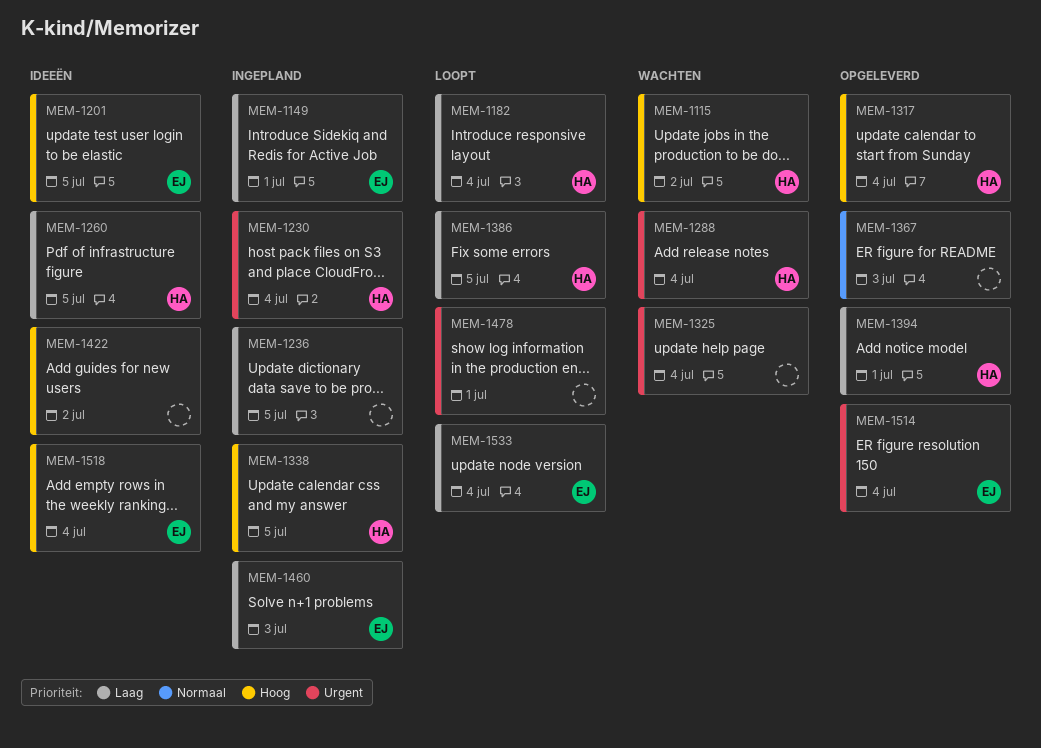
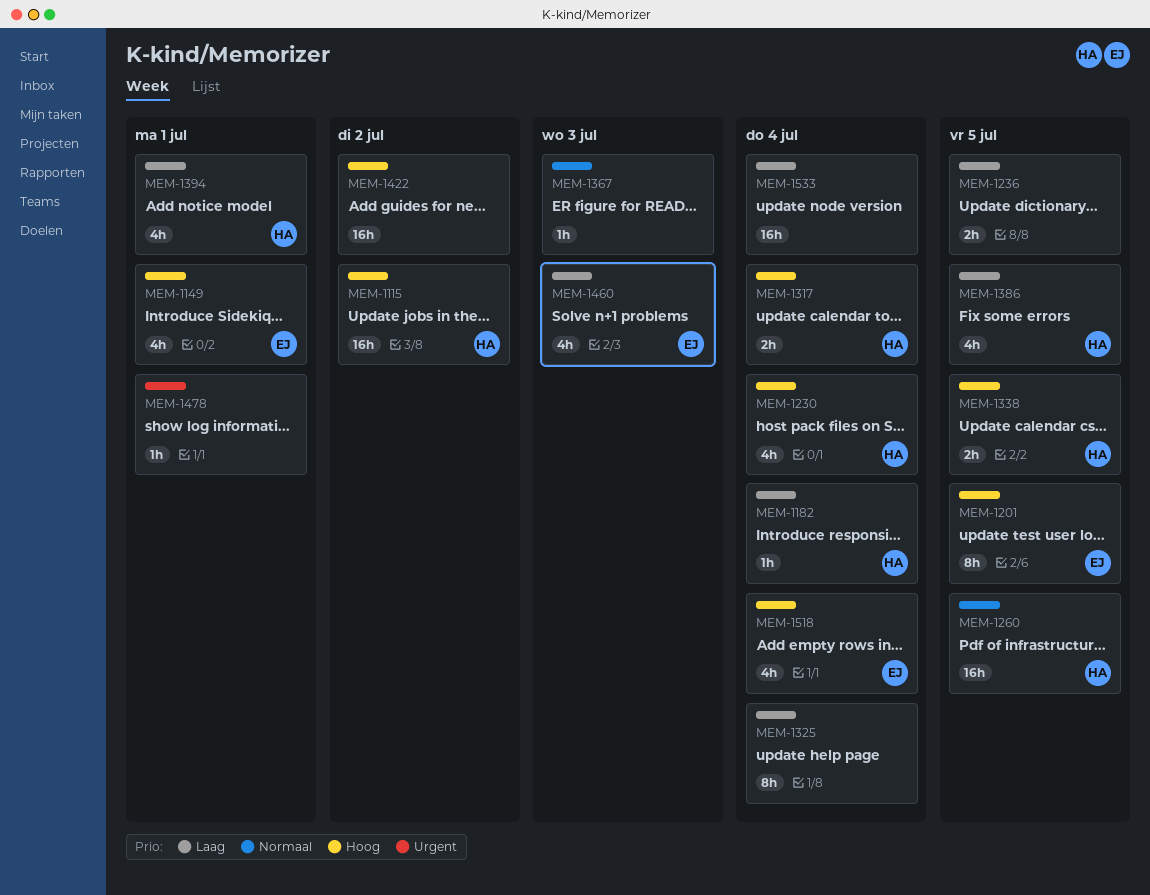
MEM-1149, priority: Laag -> Hoog
MEM-1230, priority: Urgent -> Hoog
MEM-1260, priority: Laag -> Normaal
MEM-1288: present -> none
MEM-1325, priority: Urgent -> Laag
MEM-1514: present -> none
MEM-1533, owner: EJ -> none

